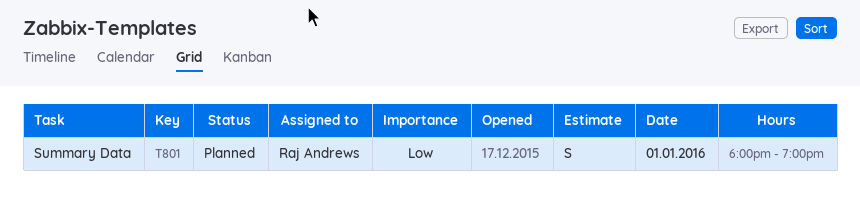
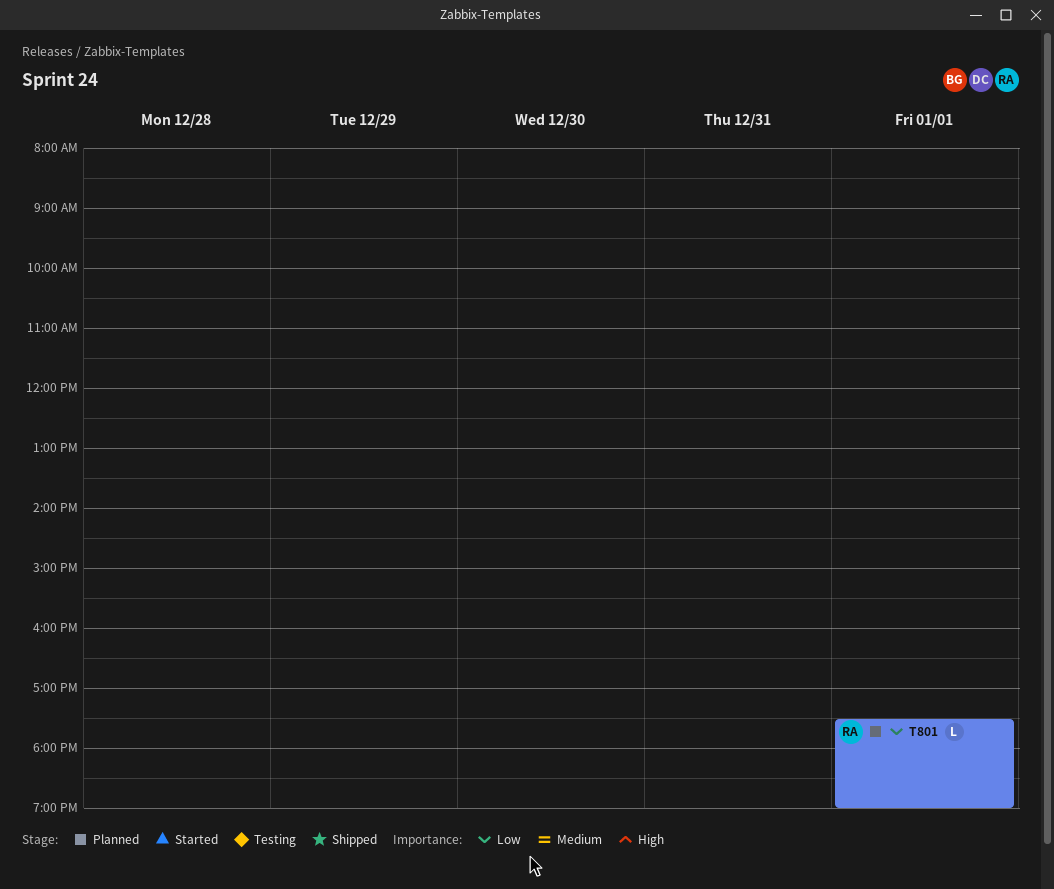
T801, estimate: S -> L
T801, begins: 18:00 -> 17:30

